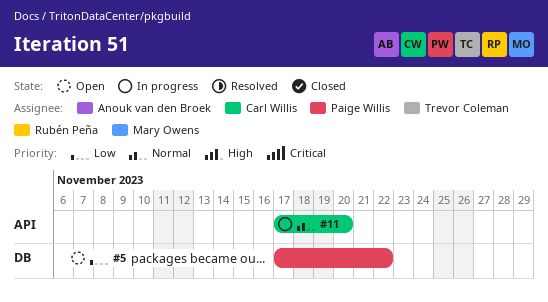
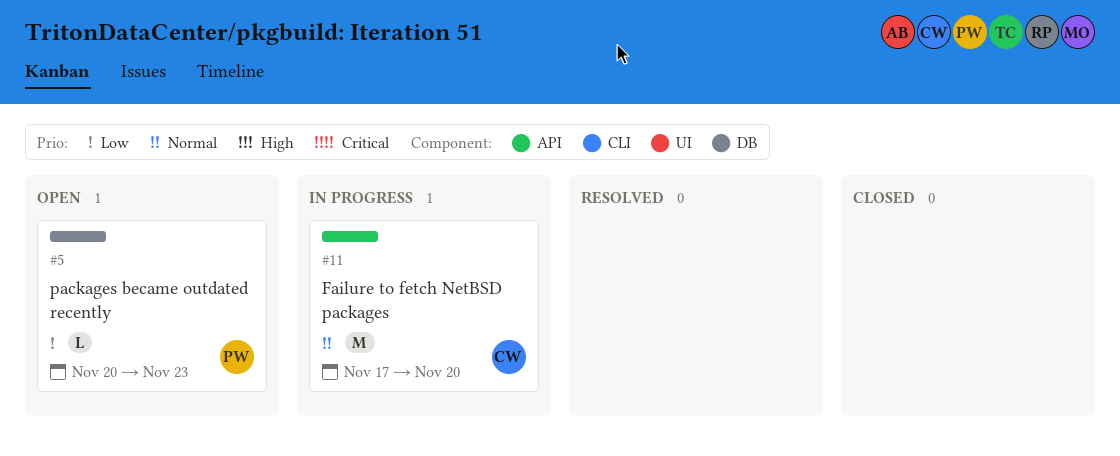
#5, start: Nov 17 -> Nov 20
#5, due: Nov 22 -> Nov 23

